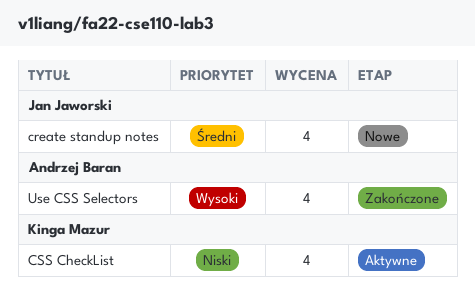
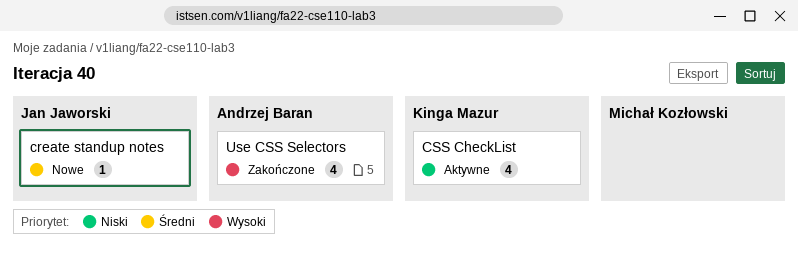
create standup notes, estimate: 4 -> 1

